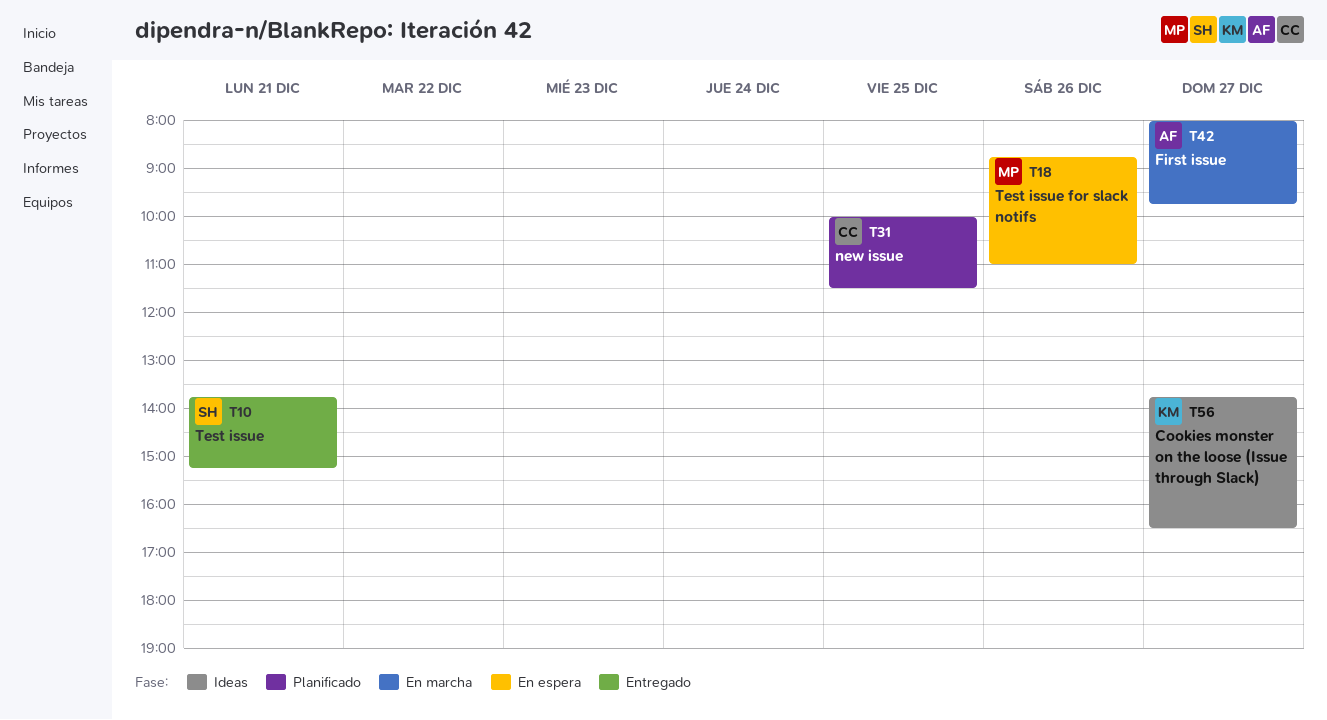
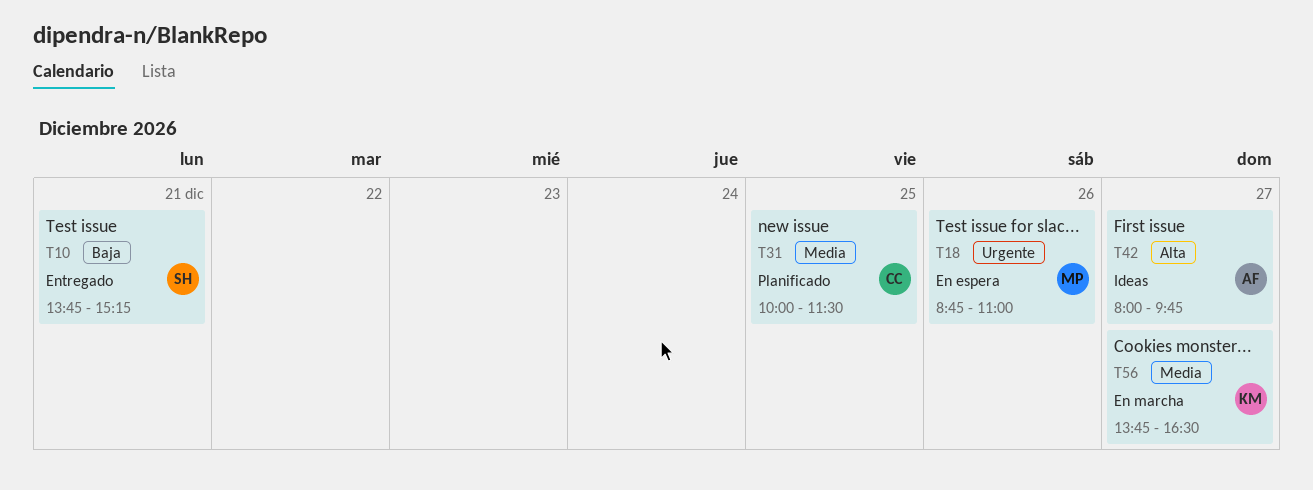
T42, status: En marcha -> Ideas
T56, status: Ideas -> En marcha

